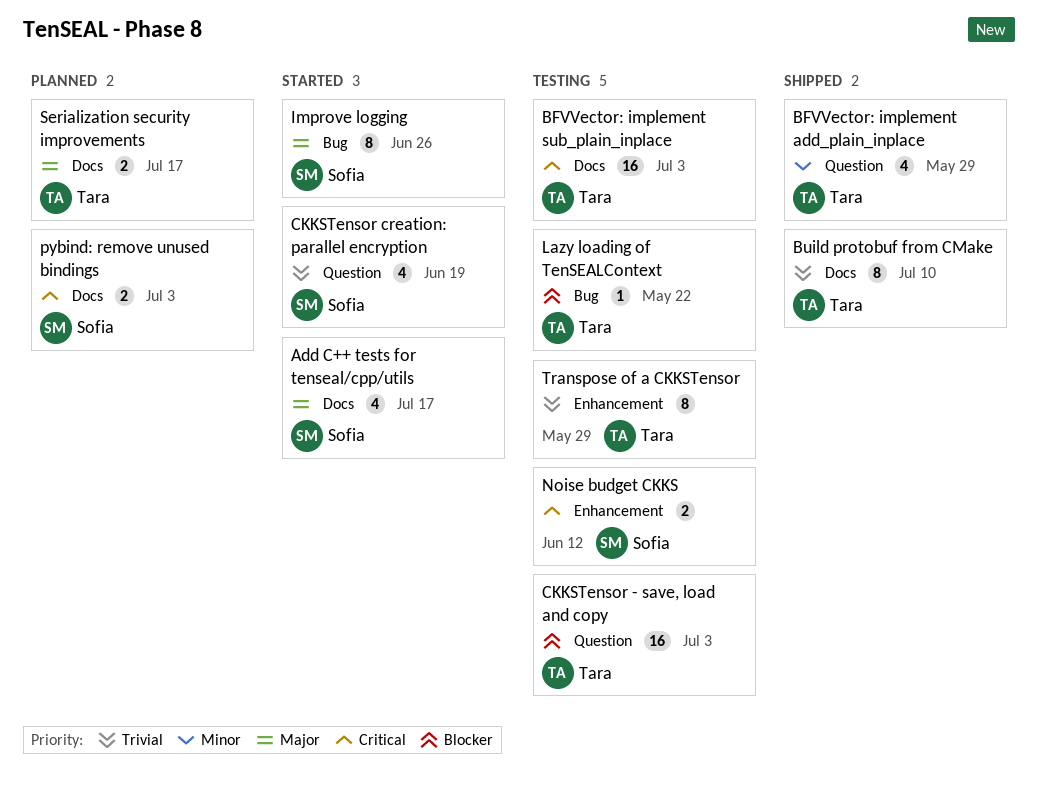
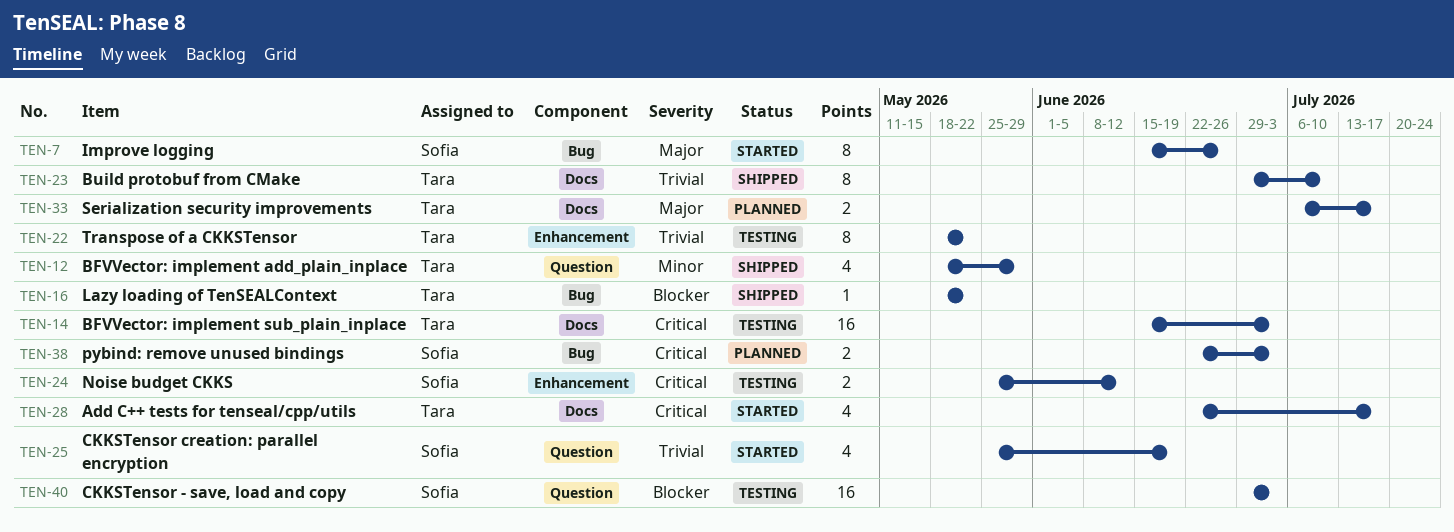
Add C++ tests for tenseal/cpp/utils, owner: Sofia -> Tara
Add C++ tests for tenseal/cpp/utils, priority: Major -> Critical
CKKSTensor - save, load and copy, owner: Tara -> Sofia
Lazy loading of TenSEALContext, status: Testing -> Shipped
pybind: remove unused bindings, label: Docs -> Bug
Transpose of a CKKSTensor, due: May 29 -> May 22

